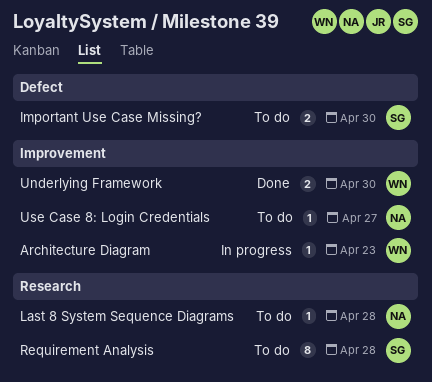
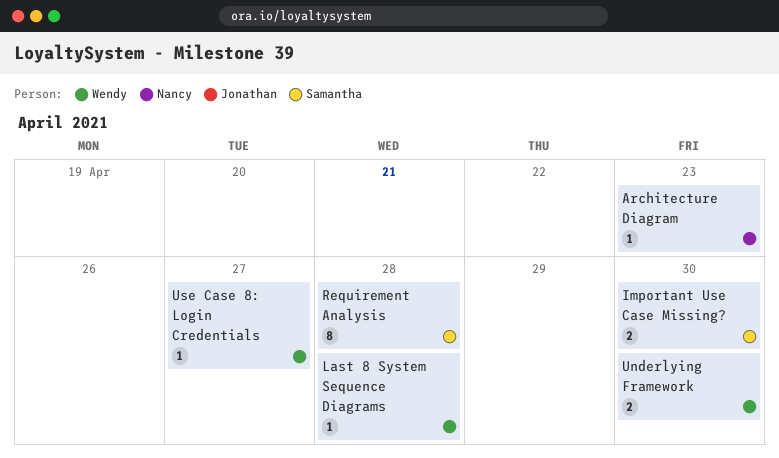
Architecture Diagram, owner: Wendy -> Nancy
Last 8 System Sequence Diagrams, owner: Nancy -> Wendy
Use Case 8: Login Credentials, owner: Nancy -> Wendy

